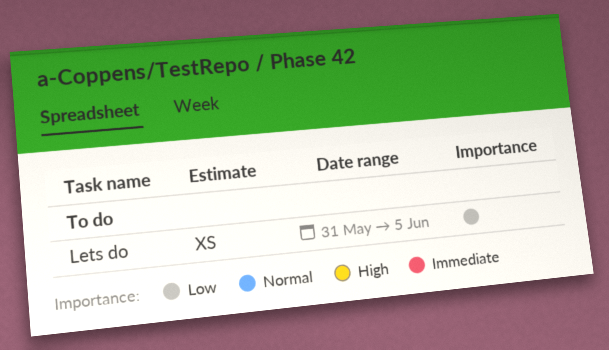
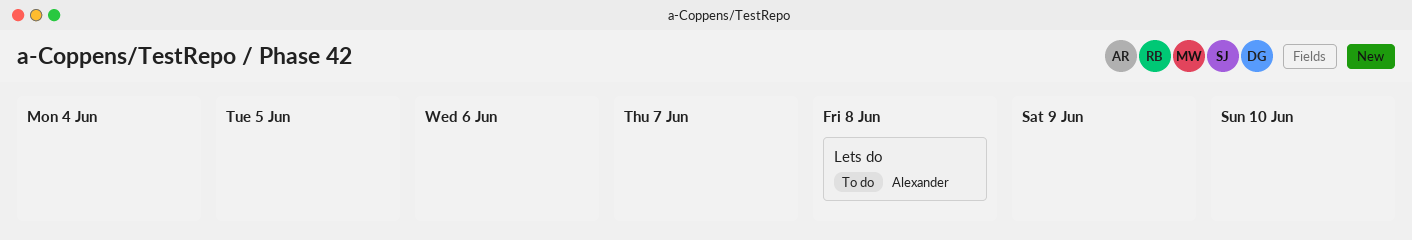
Lets do, due: Jun 5 -> Jun 8

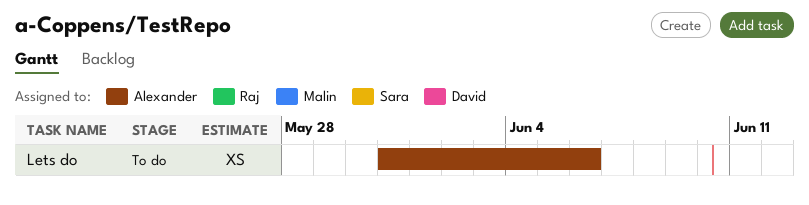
Lets do, due: Jun 8 -> Jun 6

